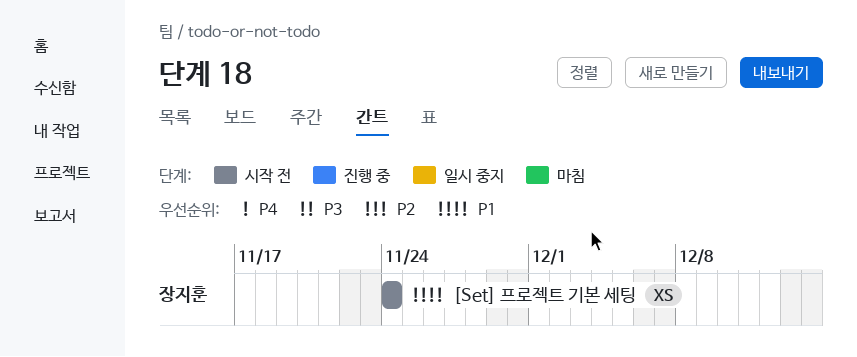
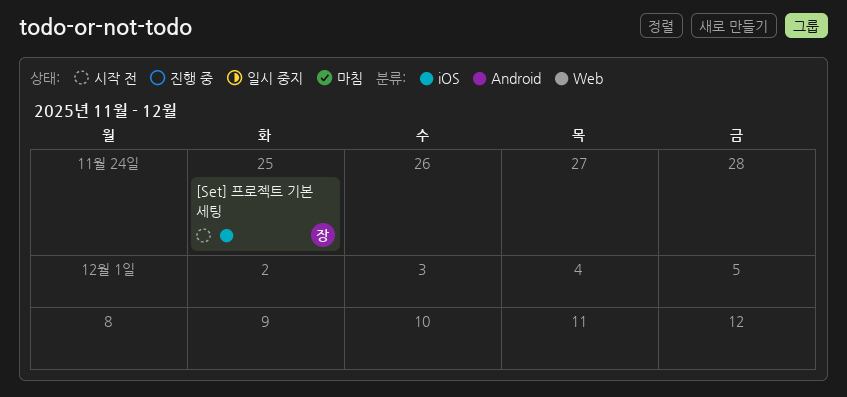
[Set] 프로젝트 기본 세팅, due: Nov 24 -> Nov 25

